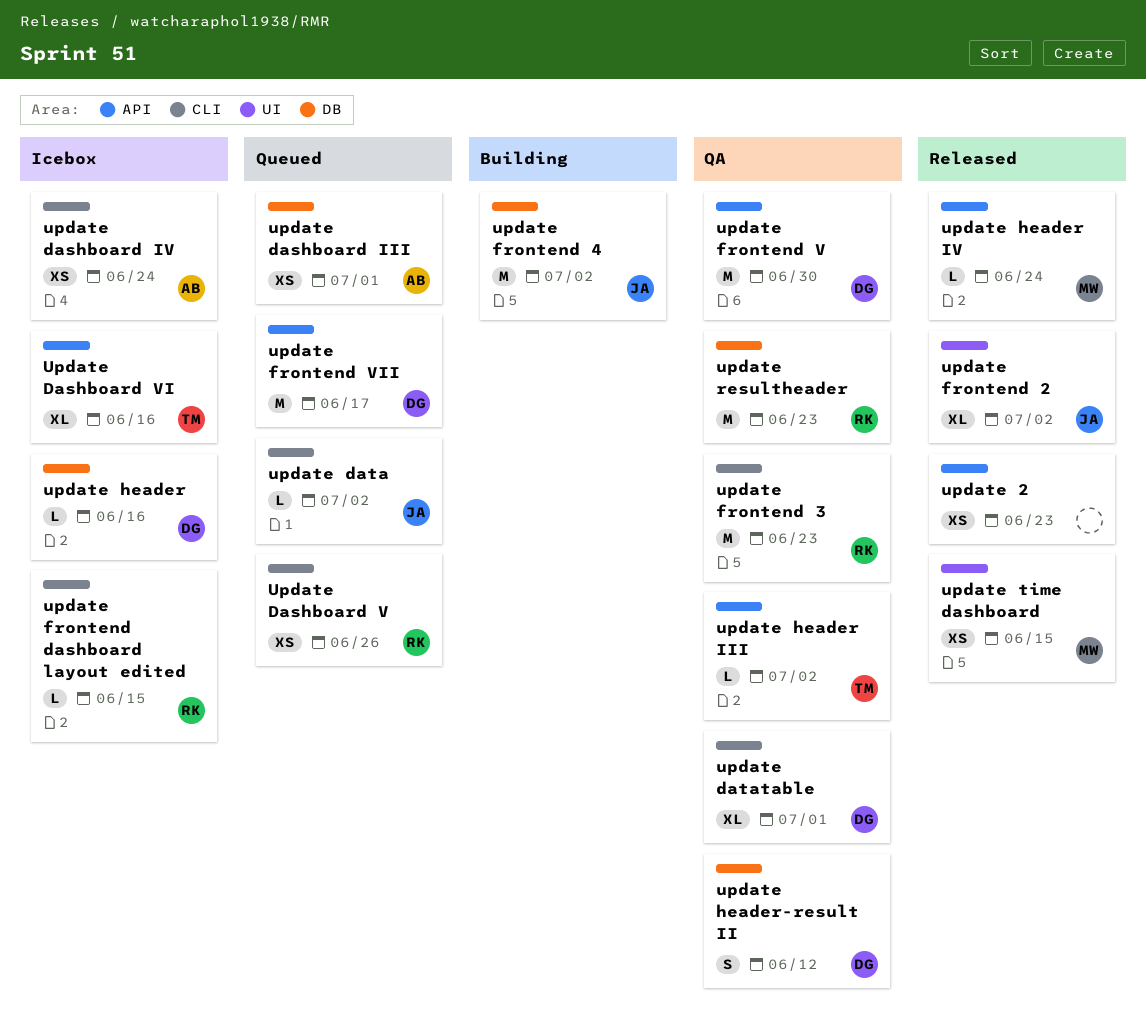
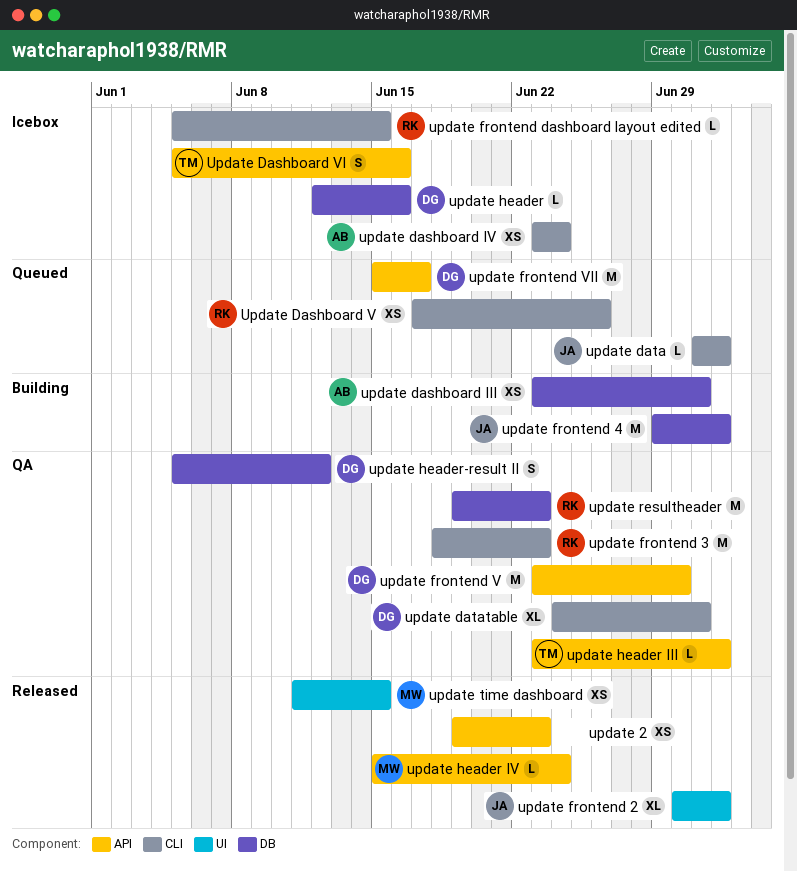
update dashboard III, status: Queued -> Building
Update Dashboard VI, estimate: XL -> S

